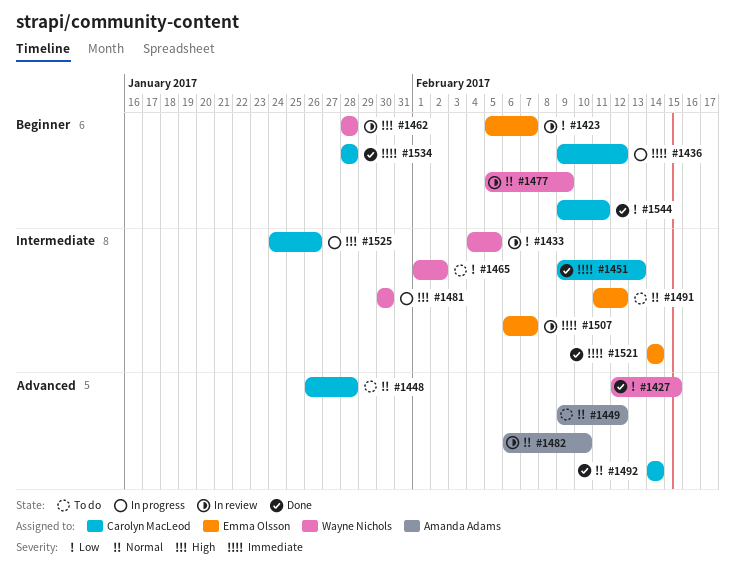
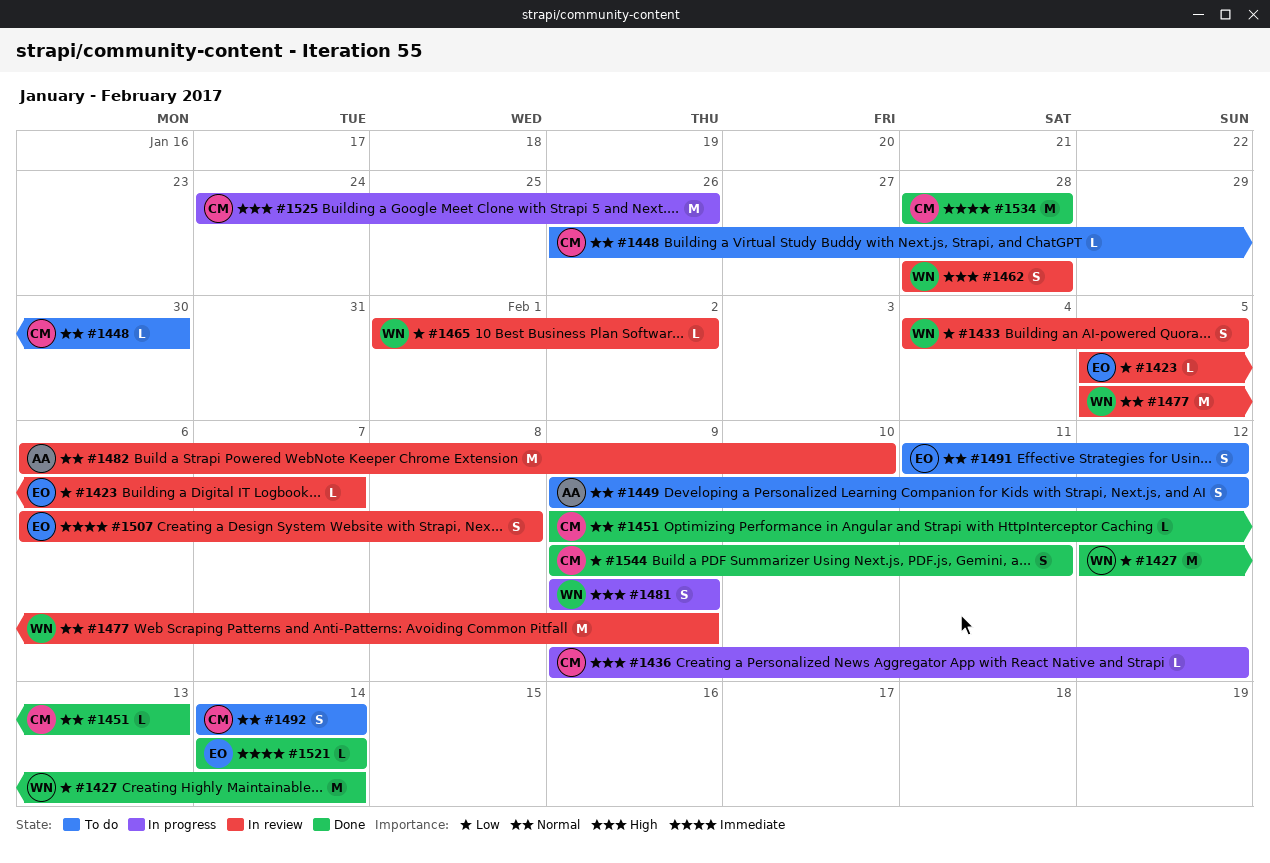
#1427, due: Feb 15 -> Feb 14
#1436, priority: Immediate -> High
#1448, due: Jan 28 -> Jan 30
#1451, priority: Immediate -> Normal
#1465, status: To do -> In review
#1481, start: Jan 30 -> Feb 9
#1481, due: Jan 30 -> Feb 9
#1492, status: Done -> To do
#1507, due: Feb 7 -> Feb 8

